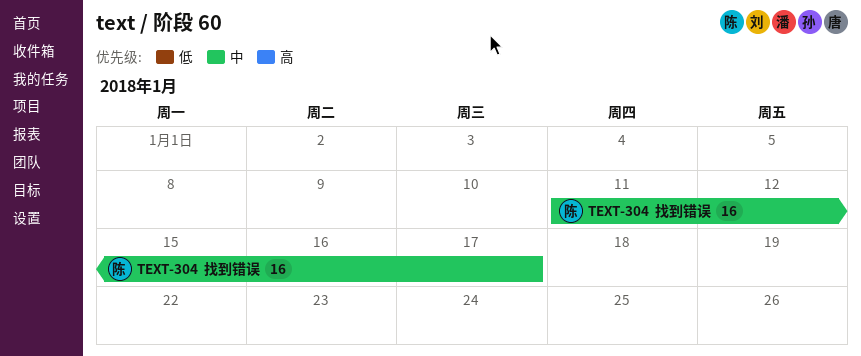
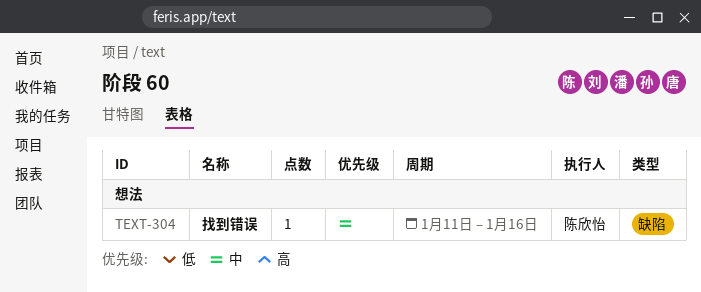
TEXT-304, estimate: 16 -> 1
TEXT-304, due: Jan 17 -> Jan 16

